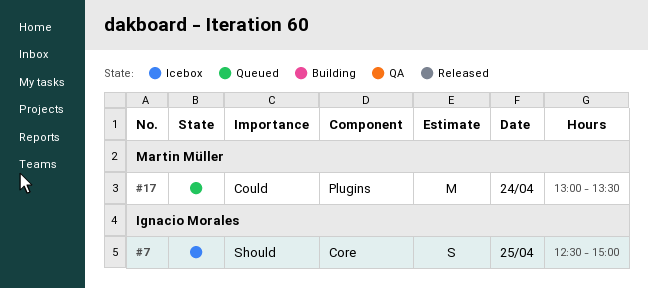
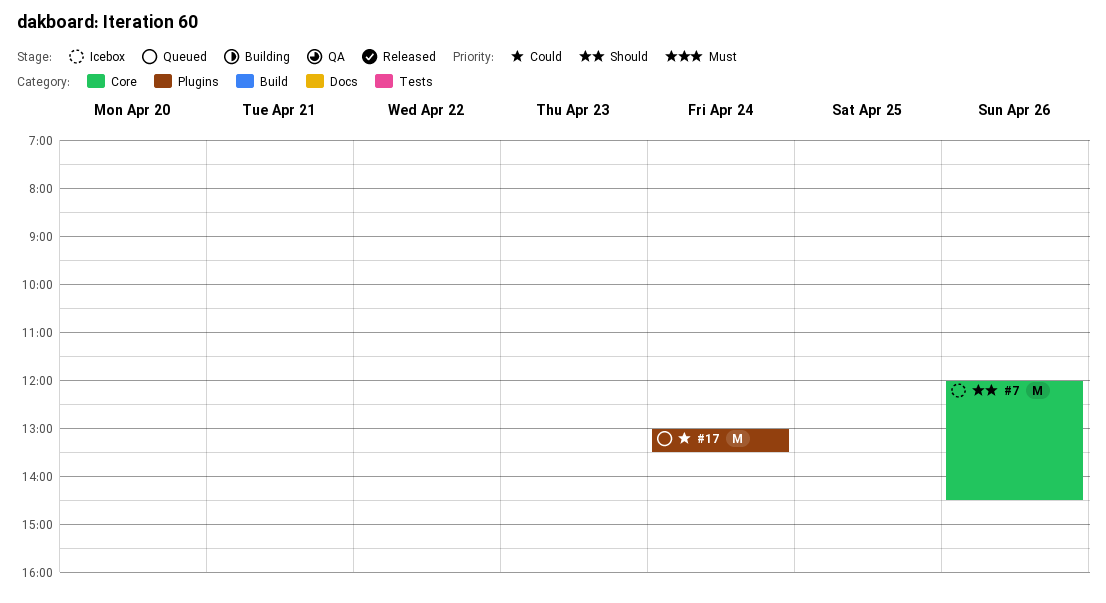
#7, estimate: S -> M
#7, day: Apr 25 -> Apr 26
#7, begins: 12:30 -> 12:00
#7, ends: 15:00 -> 14:30

